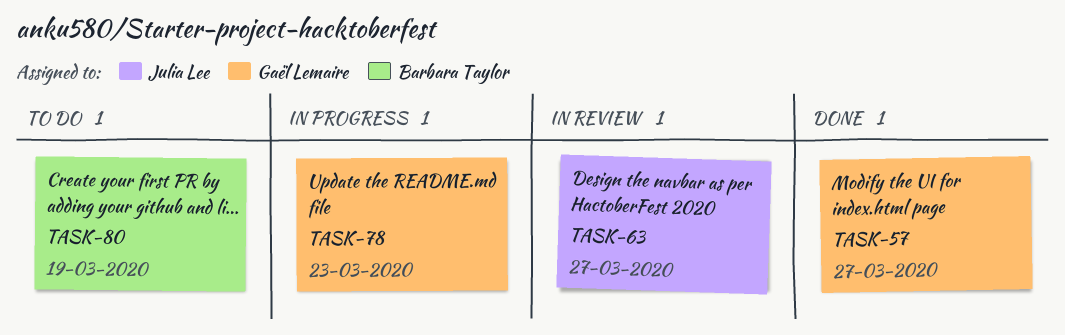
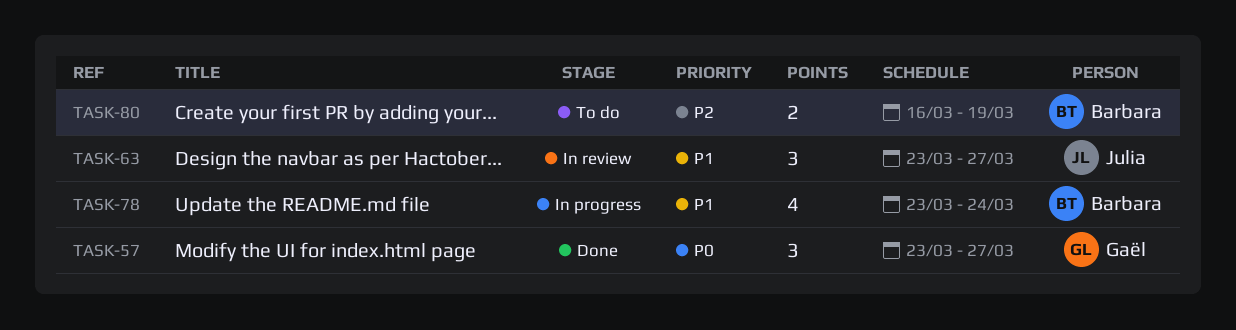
TASK-78, owner: Gaël Lemaire -> Barbara Taylor
TASK-78, due: Mar 23 -> Mar 24

